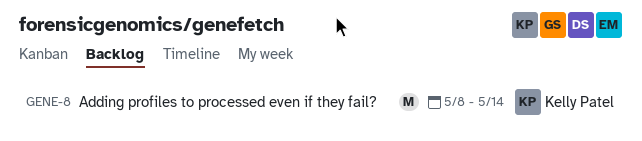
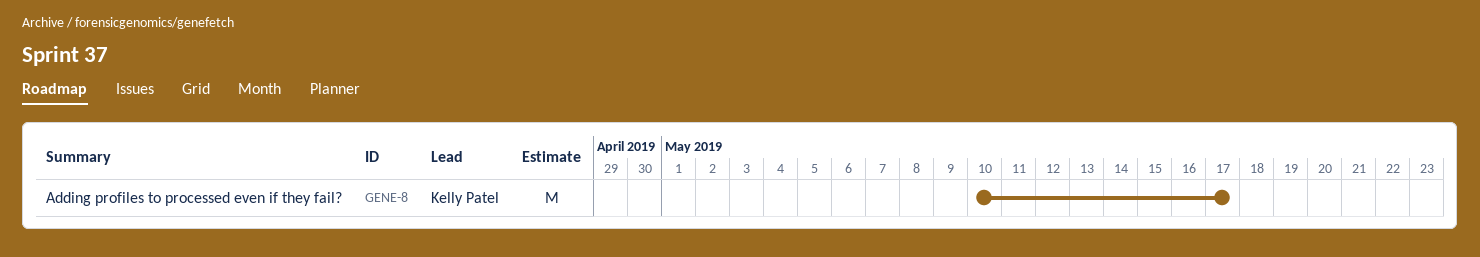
GENE-8, start: May 8 -> May 10
GENE-8, due: May 14 -> May 17

